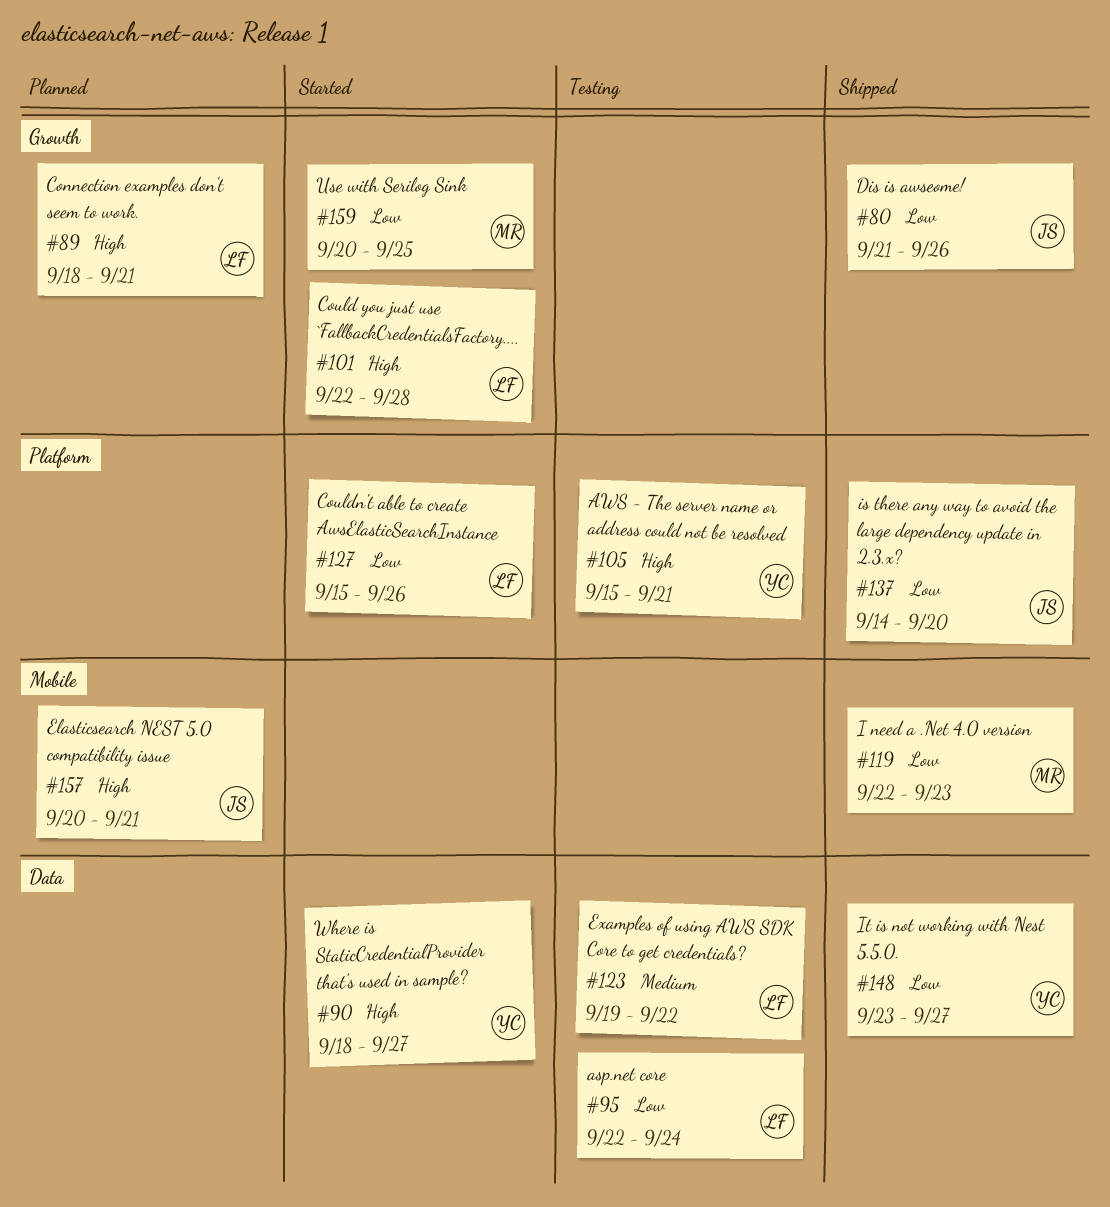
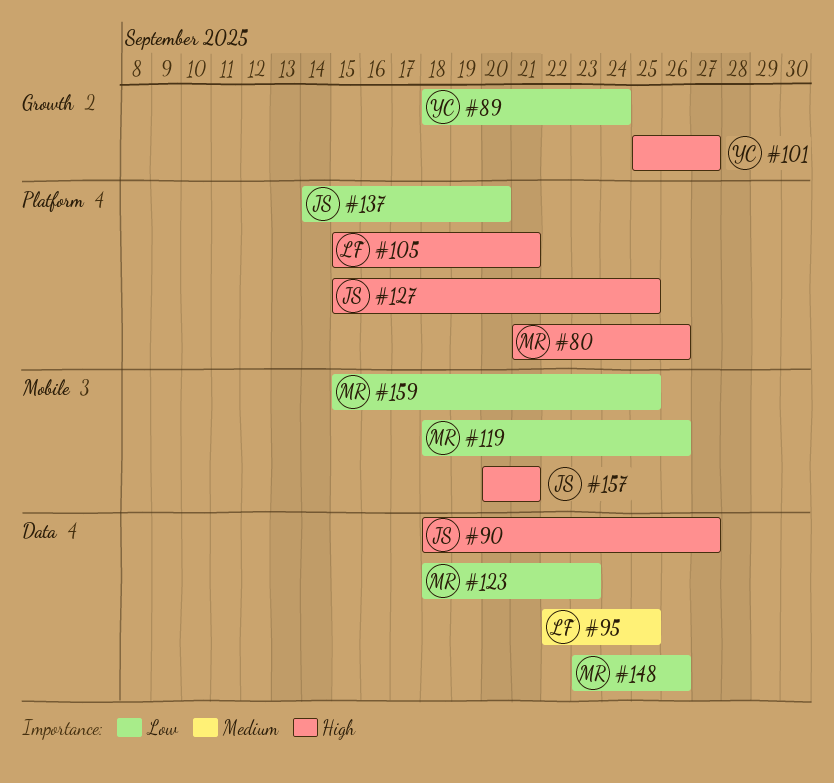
#80, owner: JS -> MR
#80, priority: Low -> High
#80, label: Growth -> Platform
#89, owner: LF -> YC
#89, priority: High -> Low
#89, due: Sep 21 -> Sep 24
#90, owner: YC -> JS
#95, priority: Low -> Medium
#95, due: Sep 24 -> Sep 25
#101, owner: LF -> YC
#101, start: Sep 22 -> Sep 25
#101, due: Sep 28 -> Sep 27
#105, owner: YC -> LF
#119, start: Sep 22 -> Sep 18
#119, due: Sep 23 -> Sep 26
#123, owner: LF -> MR
#123, priority: Medium -> Low
#123, start: Sep 19 -> Sep 18
#123, due: Sep 22 -> Sep 23
#127, owner: LF -> JS
#127, priority: Low -> High
#127, due: Sep 26 -> Sep 25
#148, owner: YC -> MR
#148, due: Sep 27 -> Sep 26
#159, label: Growth -> Mobile
#159, start: Sep 20 -> Sep 15

